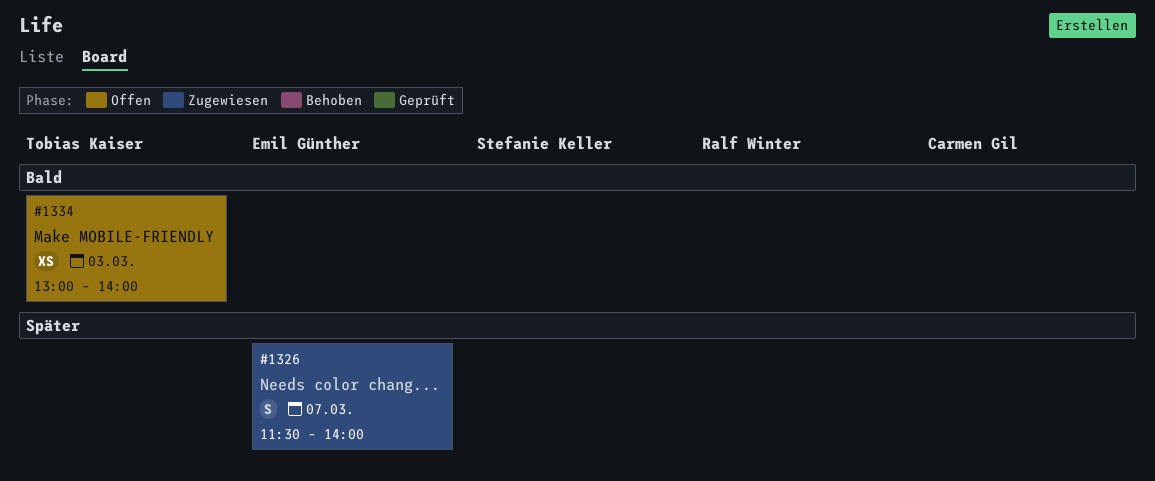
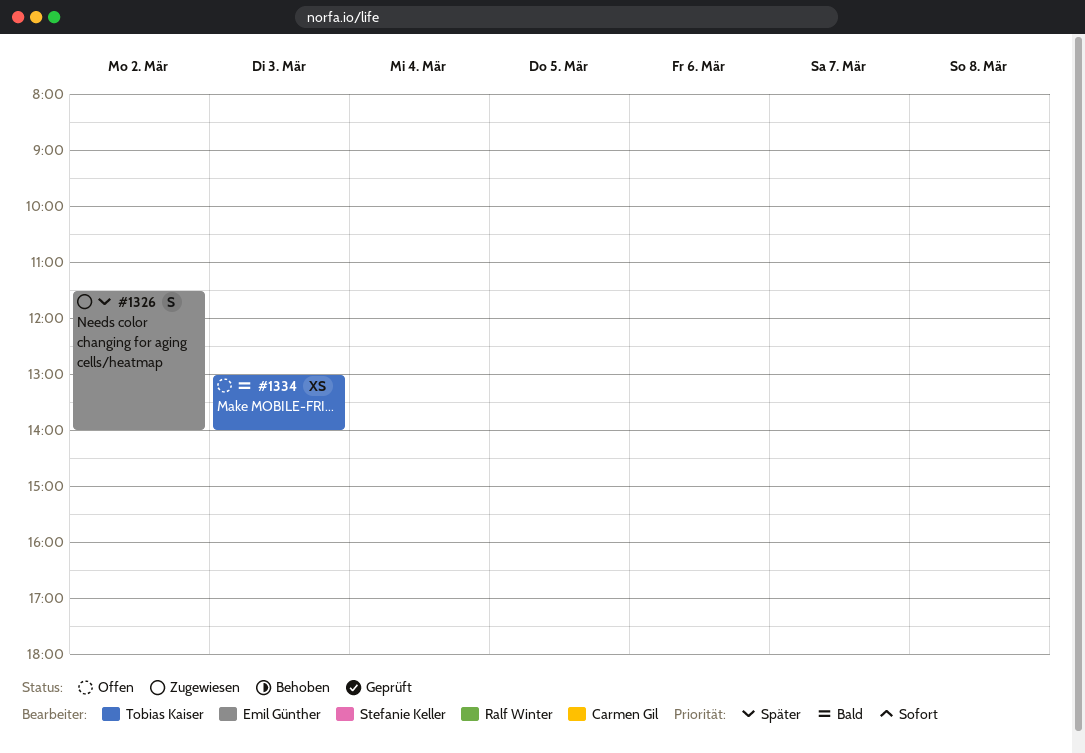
#1326, day: Mar 7 -> Mar 2

